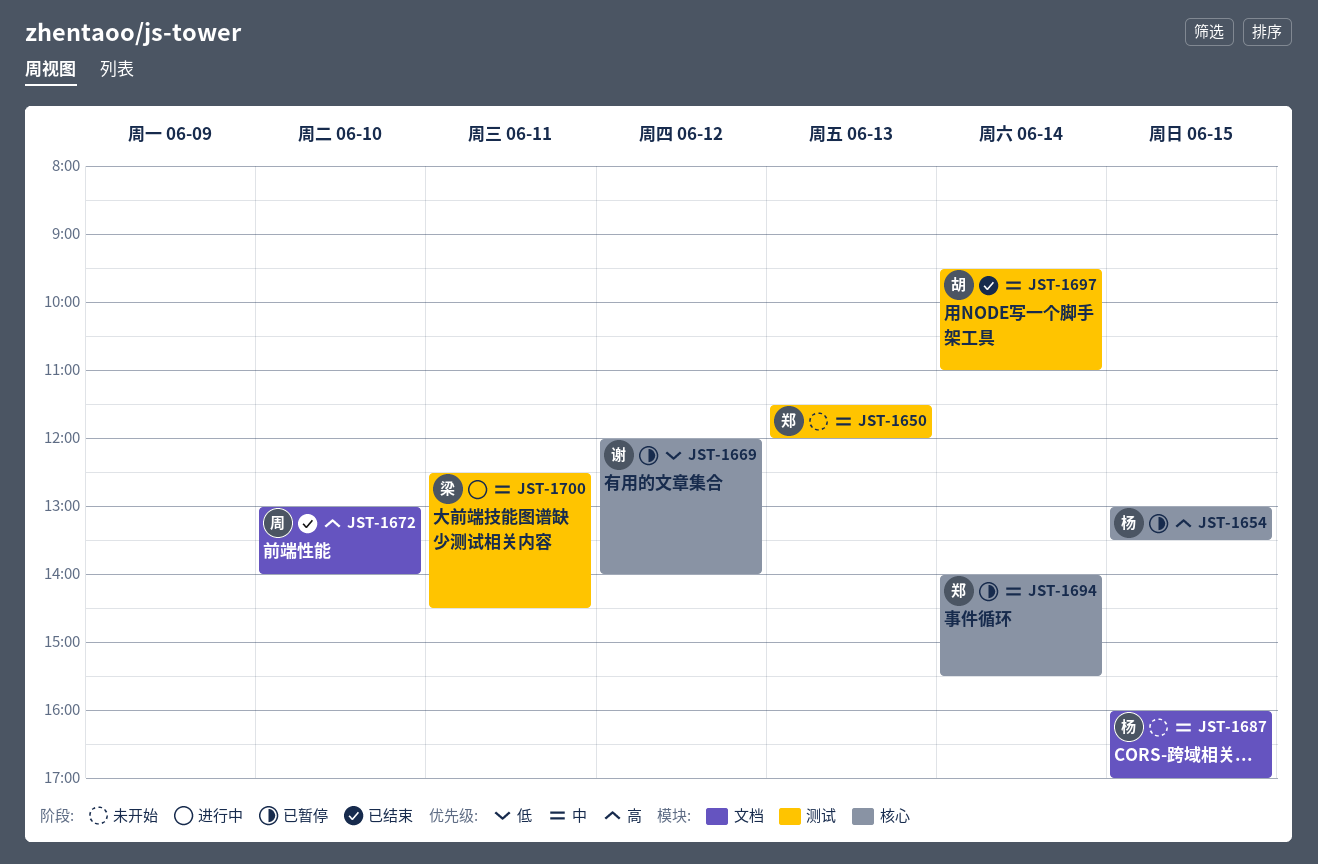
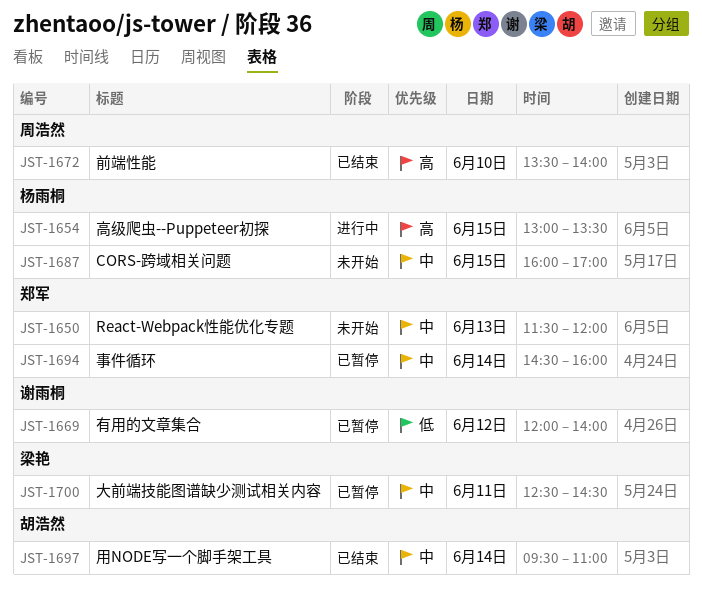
JST-1654, status: 已暂停 -> 进行中
JST-1672, begins: 13:00 -> 13:30
JST-1694, begins: 14:00 -> 14:30
JST-1694, ends: 15:30 -> 16:00
JST-1700, status: 进行中 -> 已暂停

